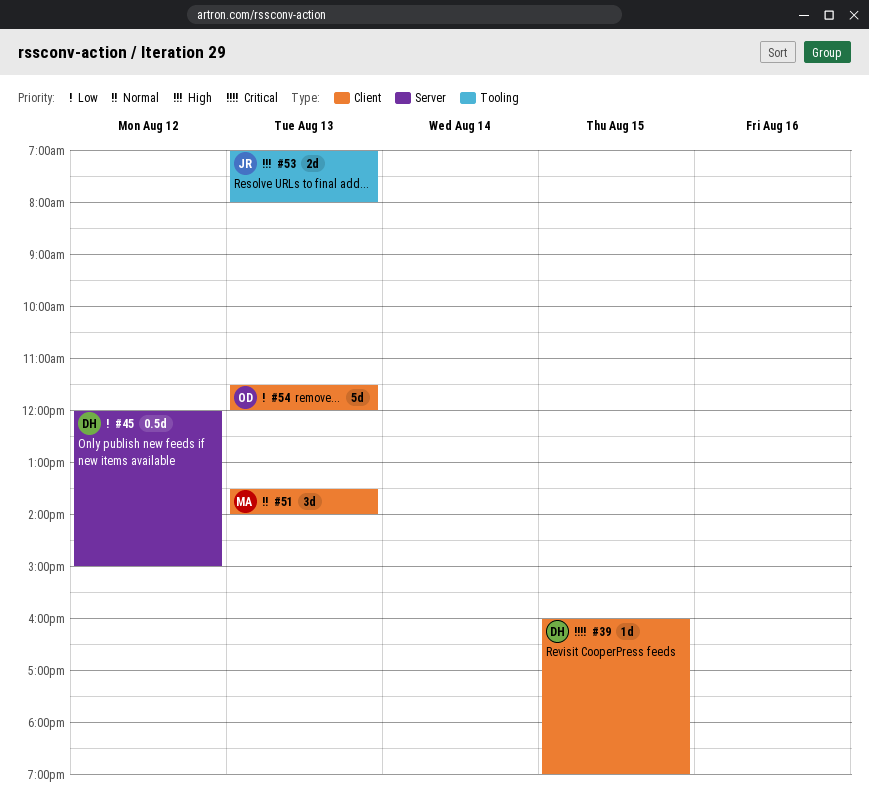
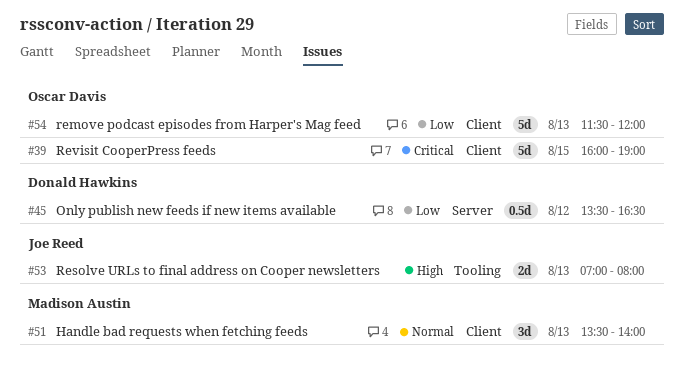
#39, owner: Donald Hawkins -> Oscar Davis
#39, estimate: 1d -> 5d
#45, begins: 12:00 -> 13:30
#45, ends: 15:00 -> 16:30

